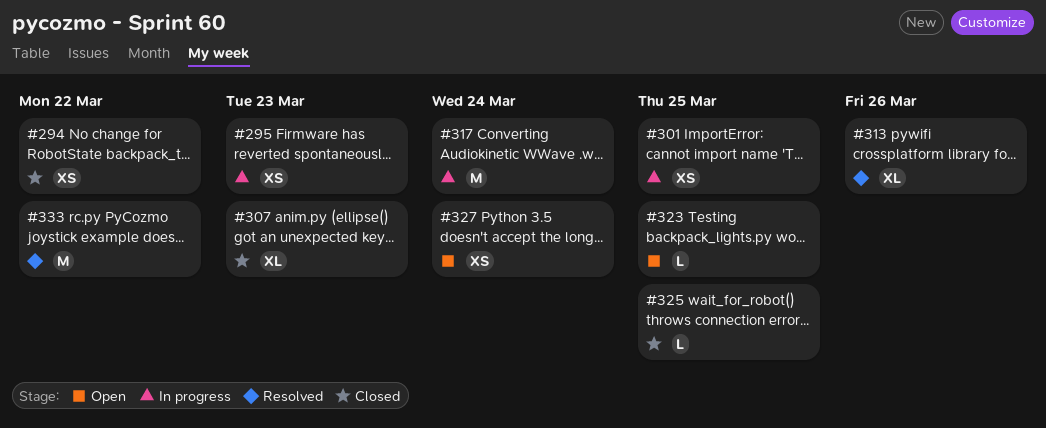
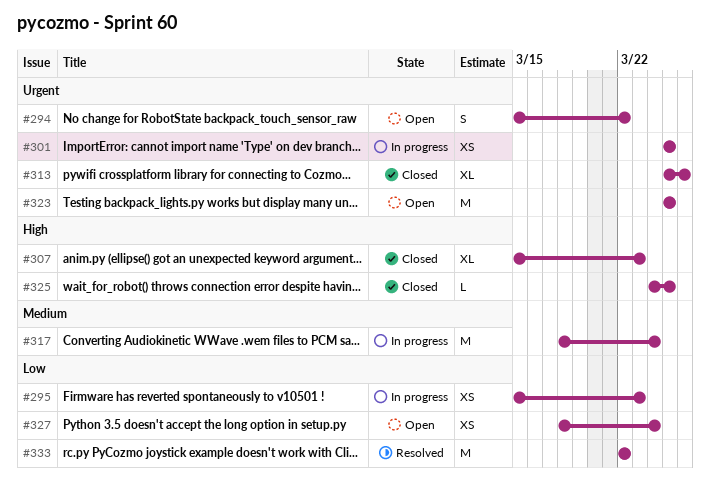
#294, status: Closed -> Open
#294, estimate: XS -> S
#313, status: Resolved -> Closed
#323, estimate: L -> M

